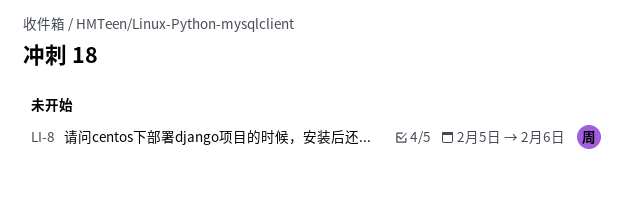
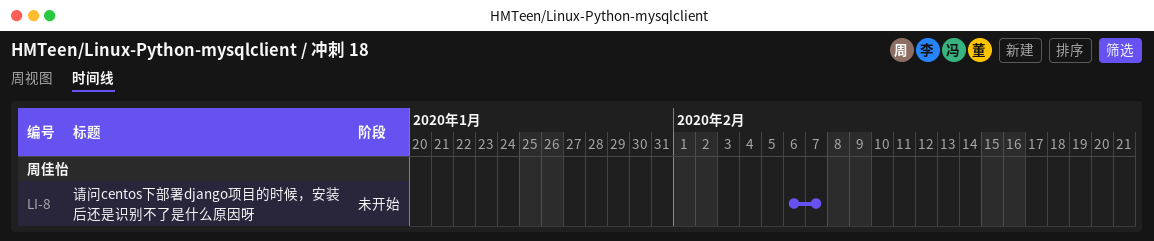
LI-8, start: Feb 5 -> Feb 6
LI-8, due: Feb 6 -> Feb 7

